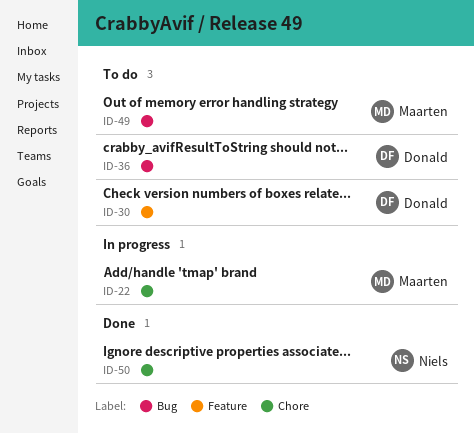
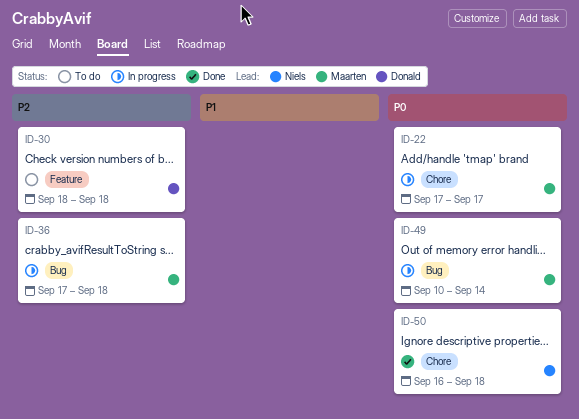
ID-36, status: To do -> In progress
ID-36, owner: Donald -> Maarten
ID-49, status: To do -> In progress

